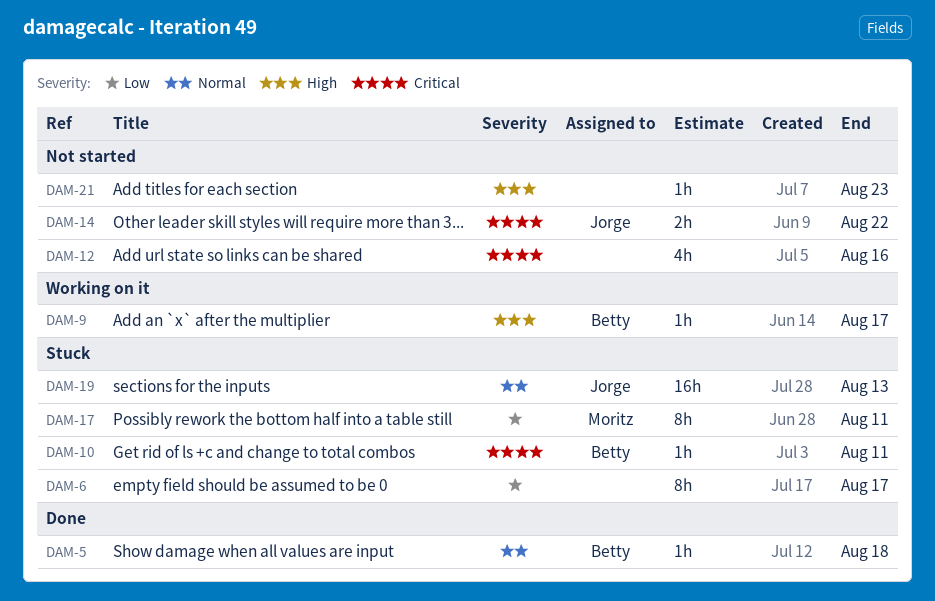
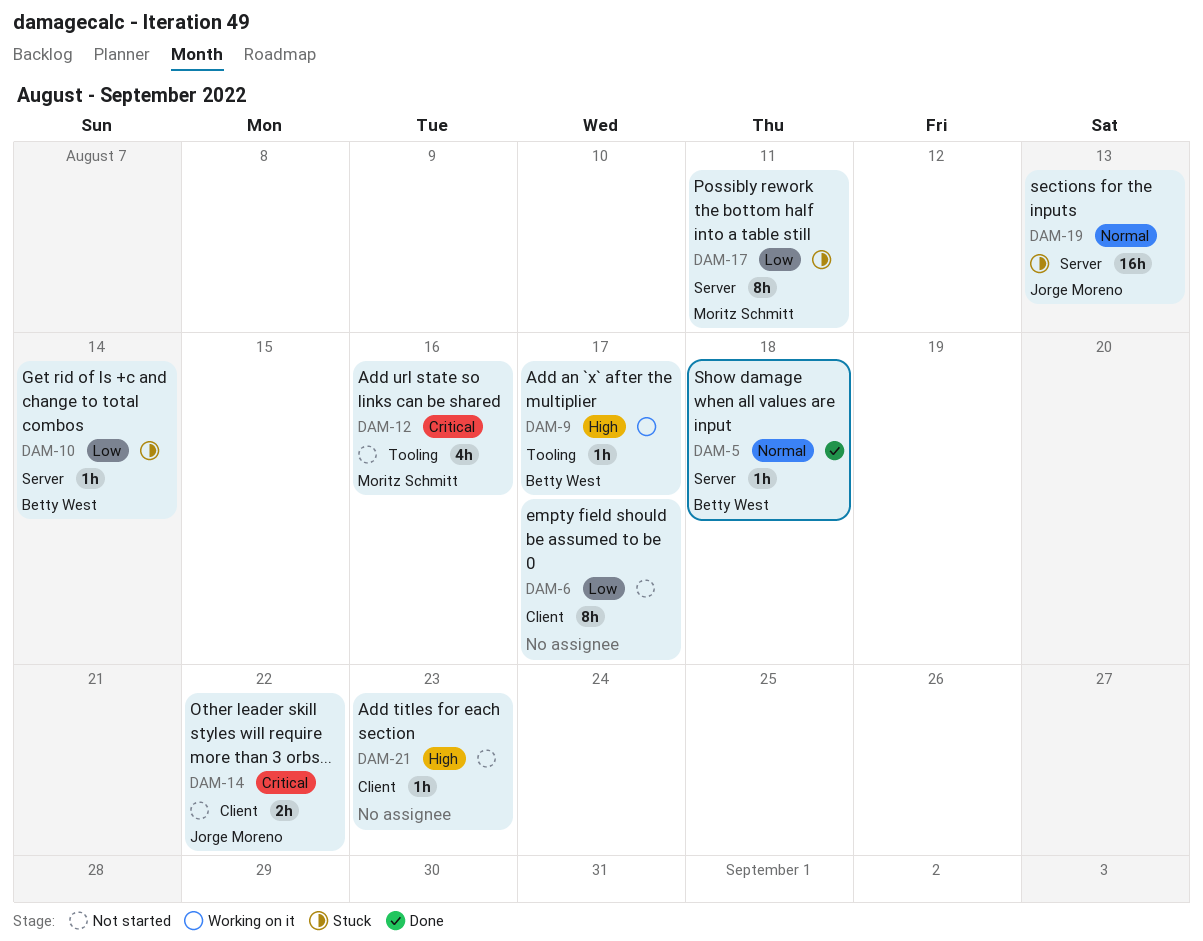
DAM-6, status: Stuck -> Not started
DAM-10, priority: Critical -> Low
DAM-10, due: Aug 11 -> Aug 14
DAM-12, owner: none -> Moritz Schmitt

